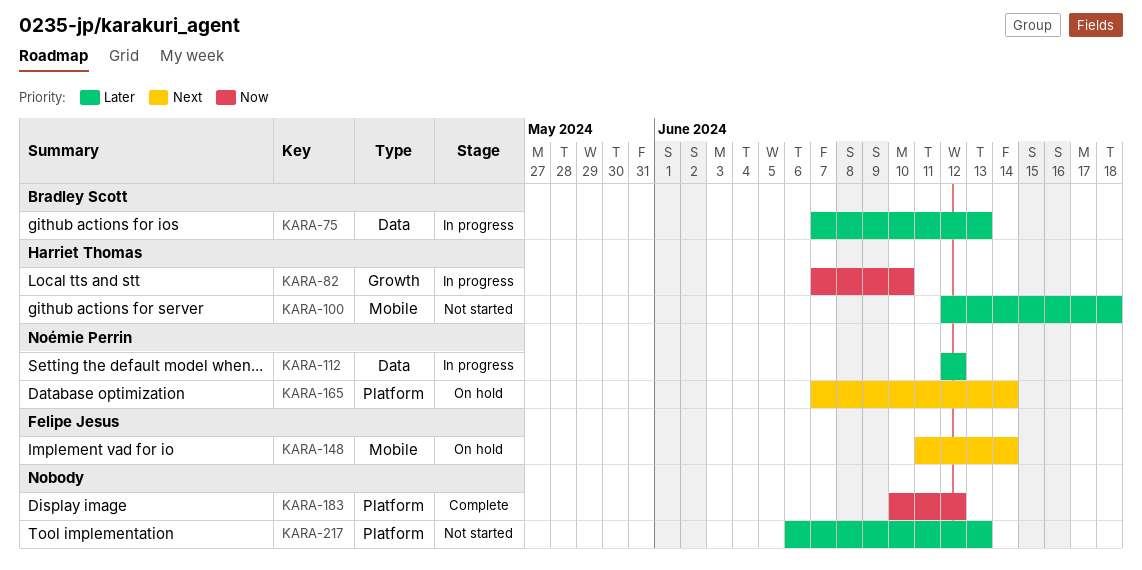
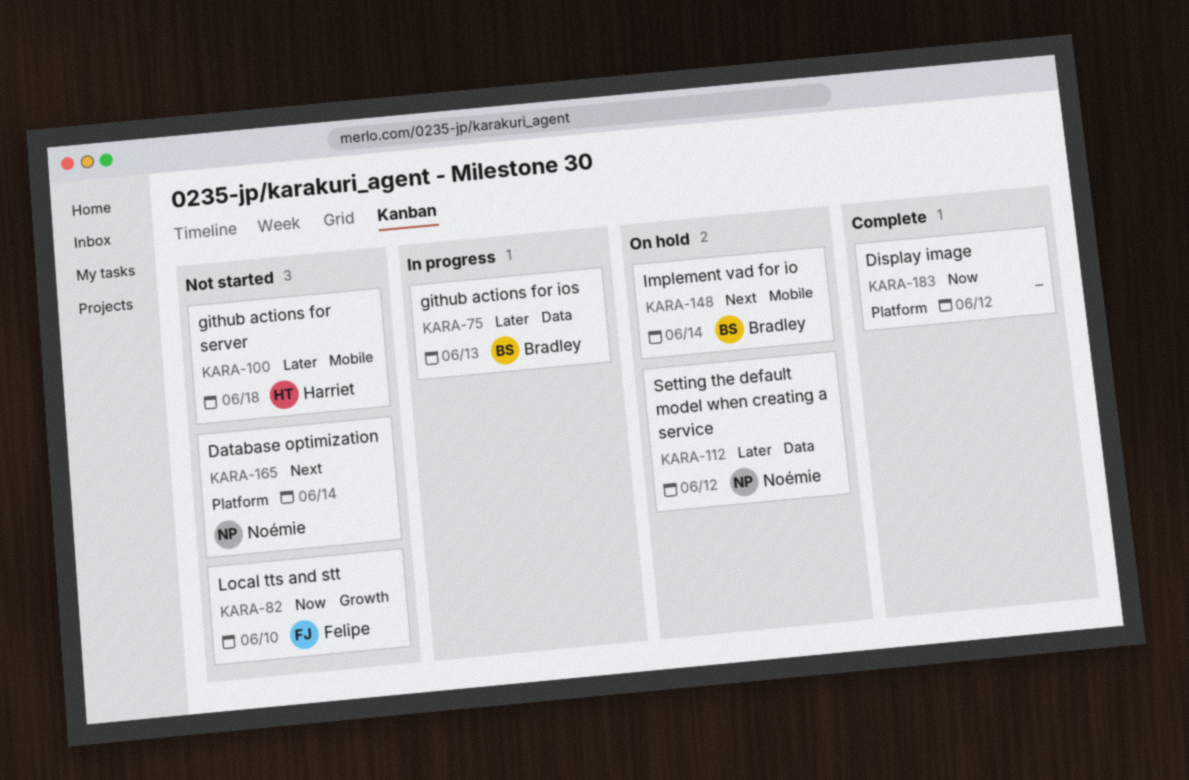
KARA-82, status: In progress -> Not started
KARA-82, owner: Harriet Thomas -> Felipe Jesus
KARA-112, status: In progress -> On hold
KARA-148, owner: Felipe Jesus -> Bradley Scott
KARA-165, status: On hold -> Not started
KARA-217: present -> none

